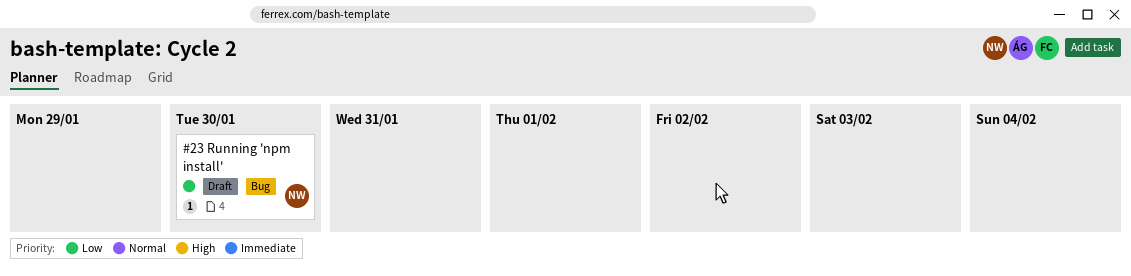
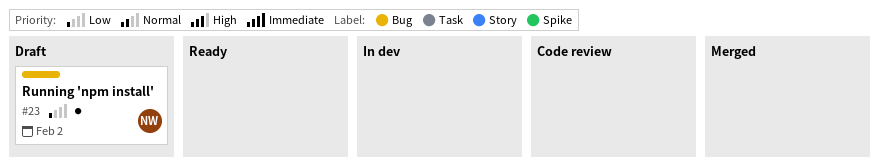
#23, due: Jan 30 -> Feb 2

